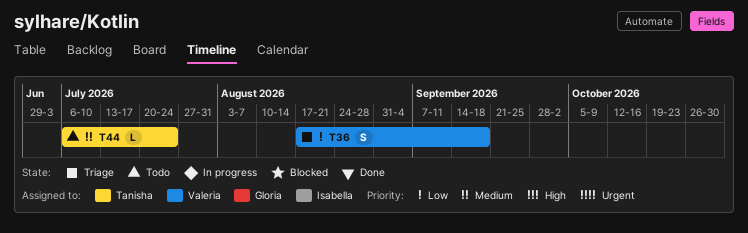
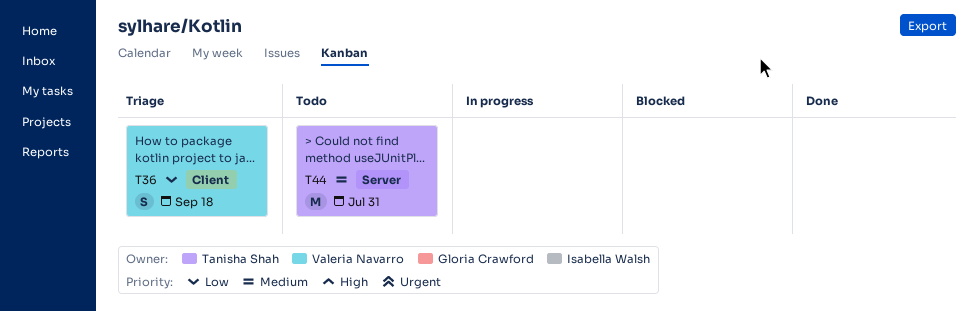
T44, estimate: L -> M
T44, due: Jul 24 -> Jul 31

